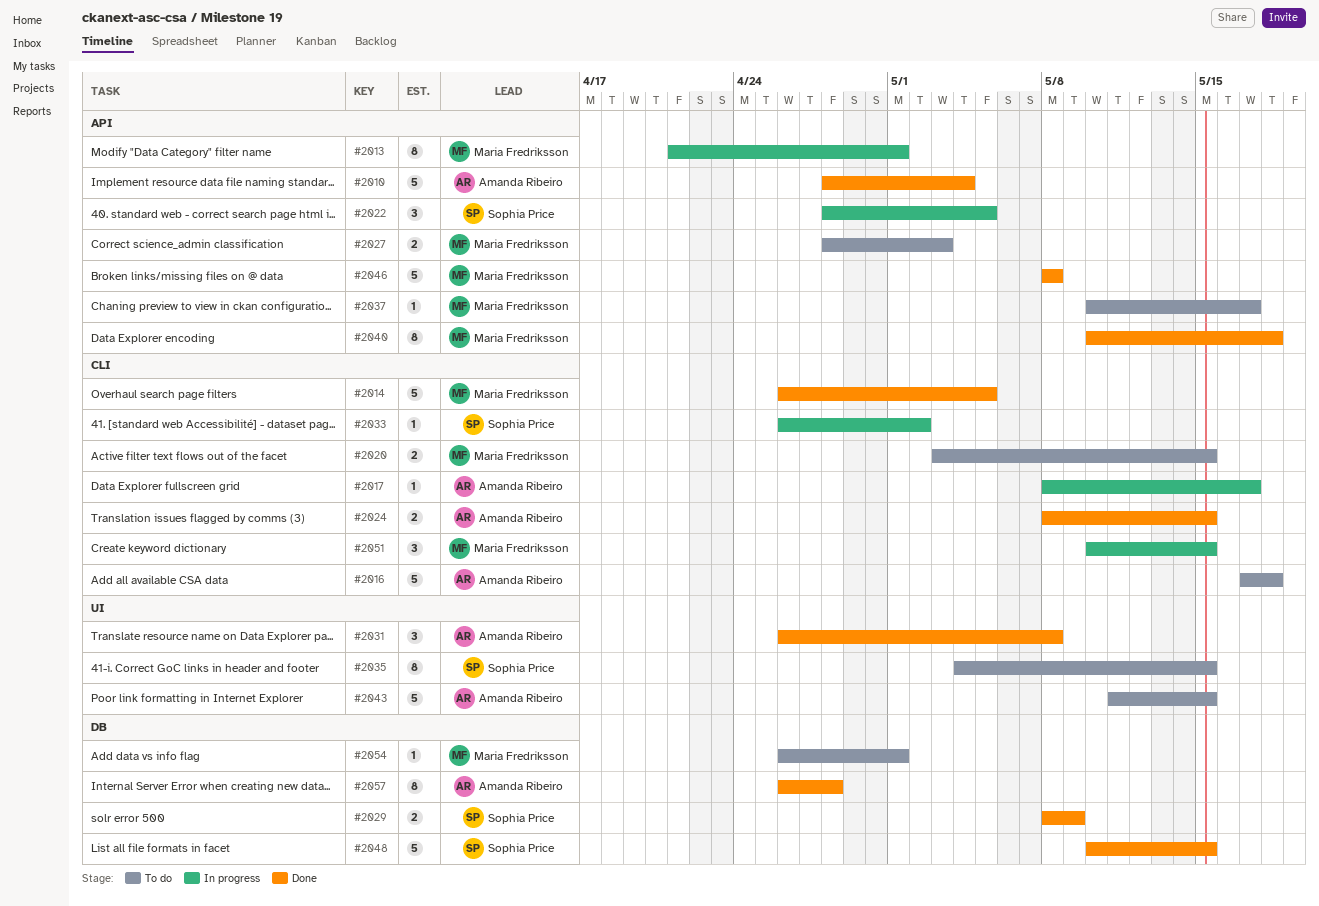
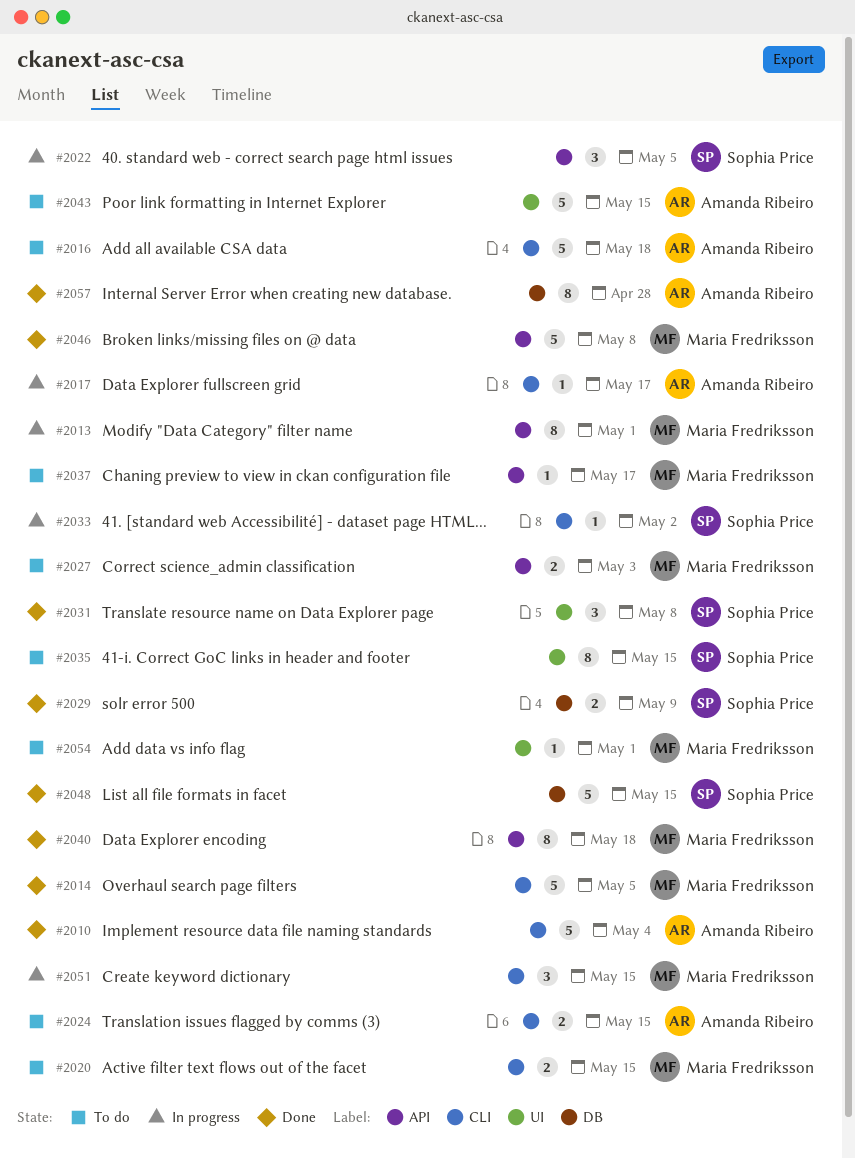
#2010, label: API -> CLI
#2024, status: Done -> To do
#2031, owner: Amanda Ribeiro -> Sophia Price
#2054, label: DB -> UI

